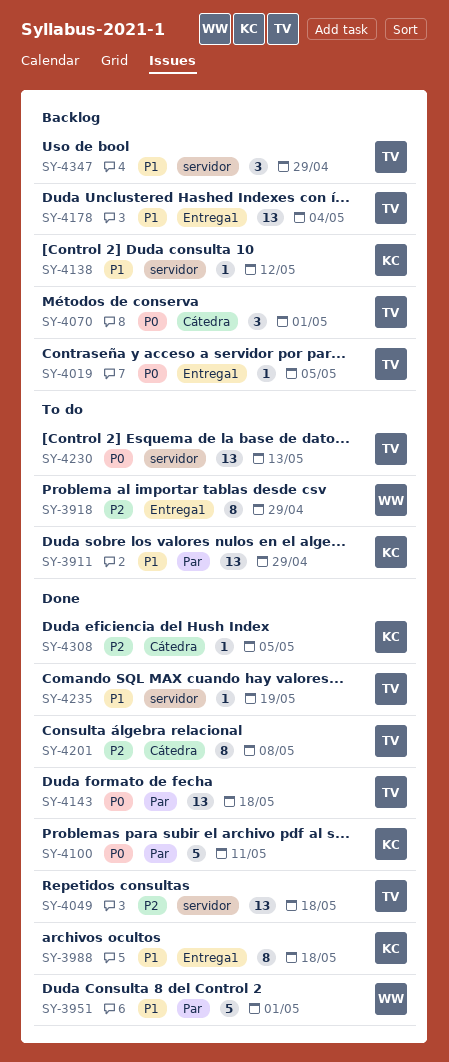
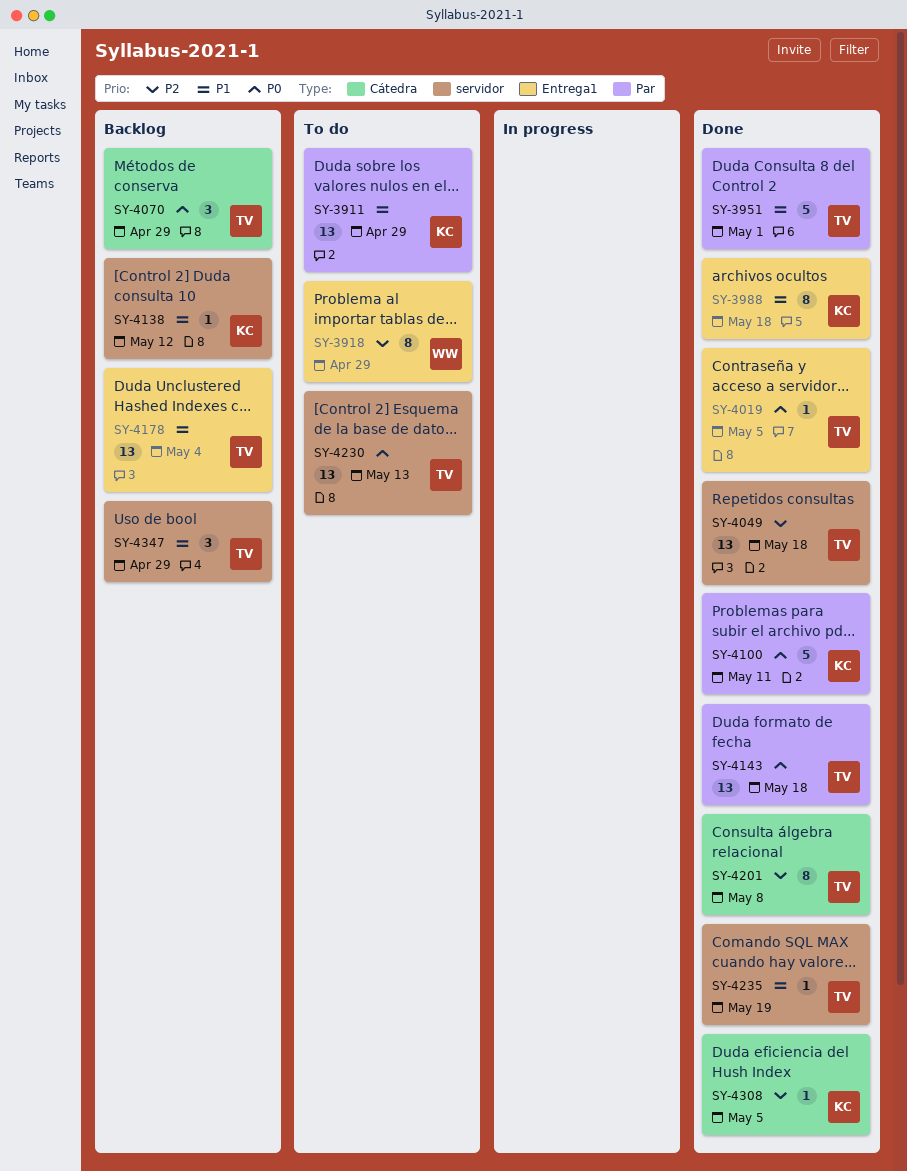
SY-3951, owner: WW -> TV
SY-4019, status: Backlog -> Done
SY-4070, due: May 1 -> Apr 29

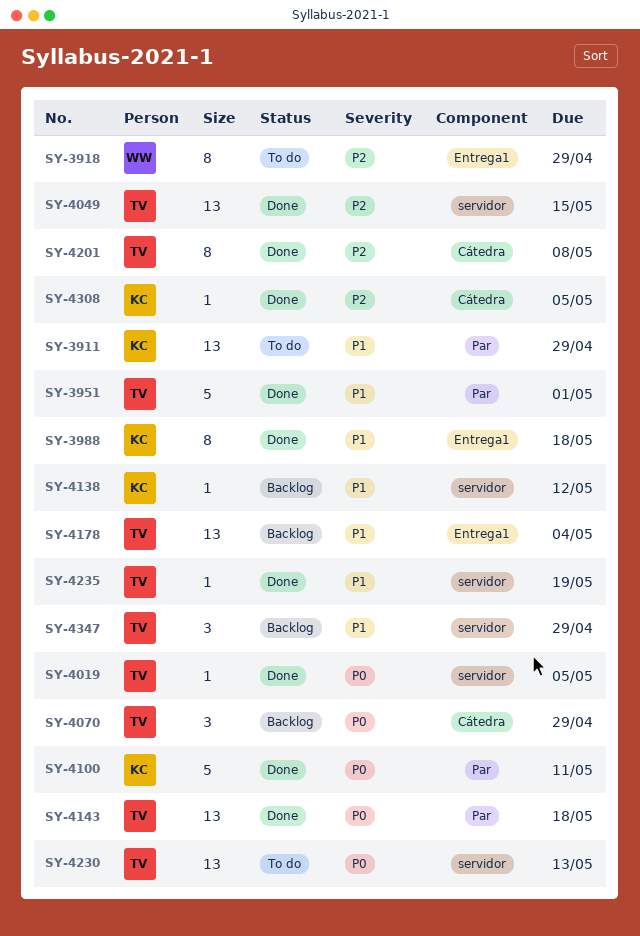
SY-4019, label: Entrega1 -> servidor
SY-4049, due: May 18 -> May 15

